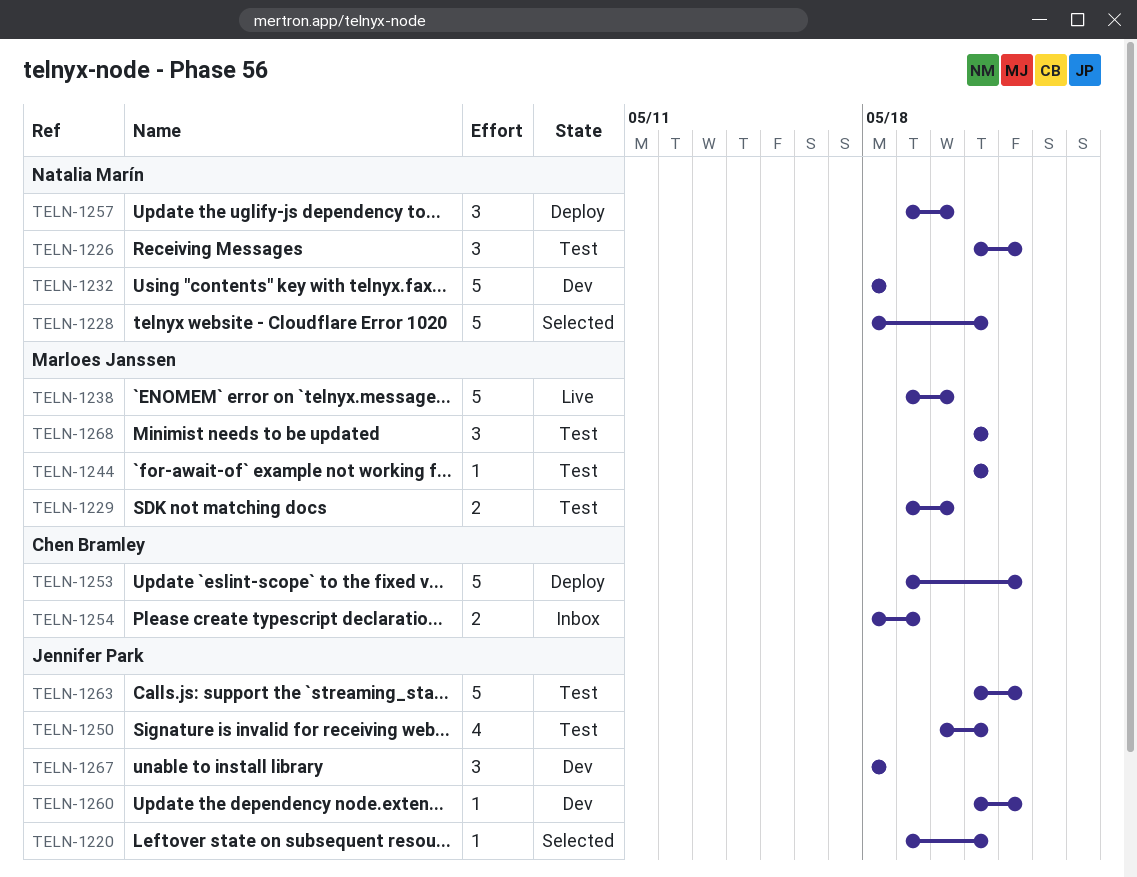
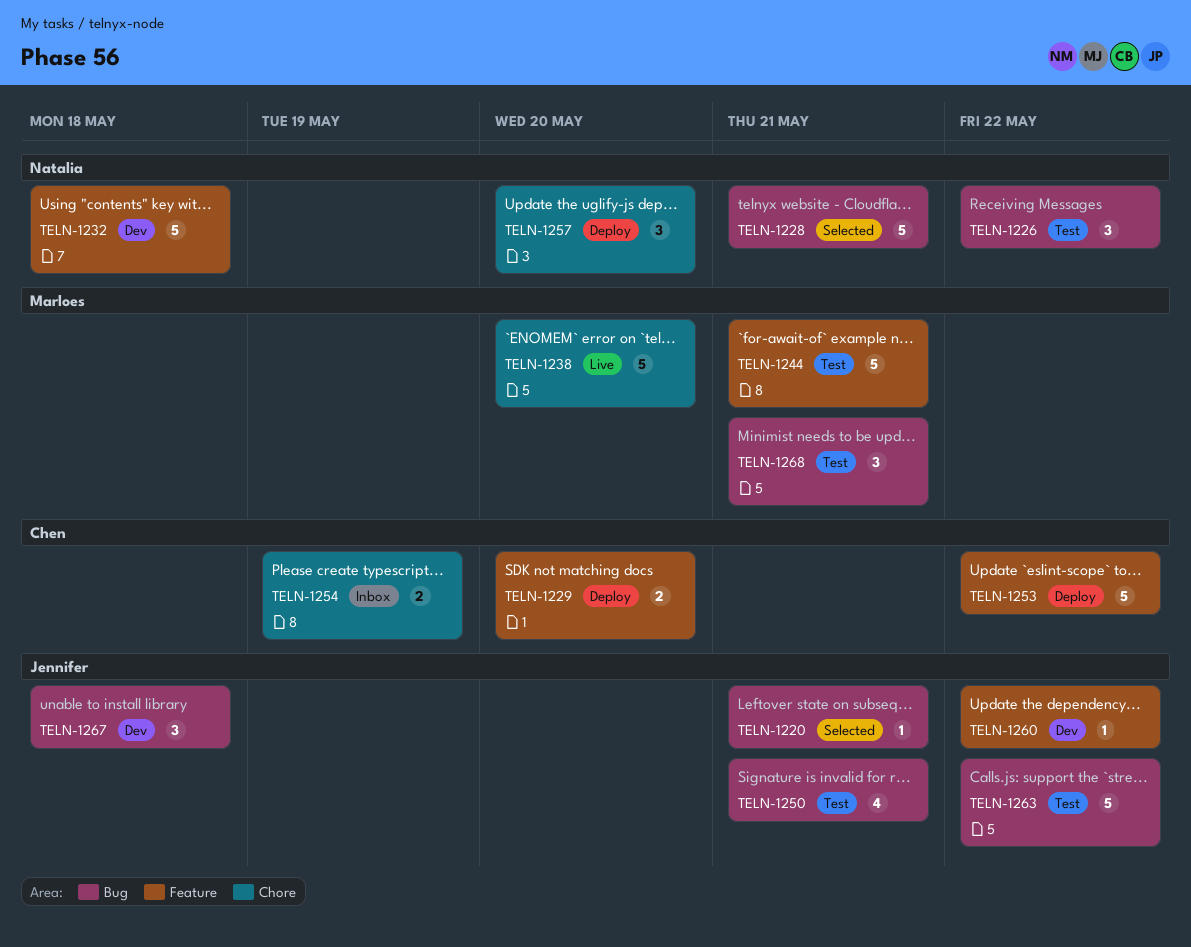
TELN-1229, status: Test -> Deploy
TELN-1229, owner: Marloes Janssen -> Chen Bramley
TELN-1244, estimate: 1 -> 5

